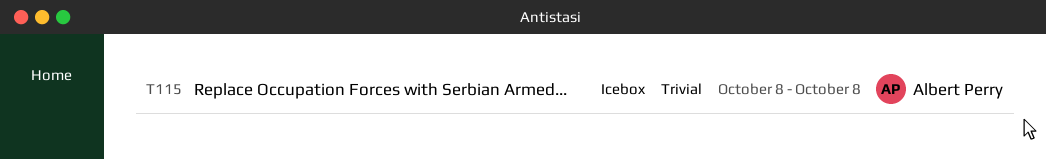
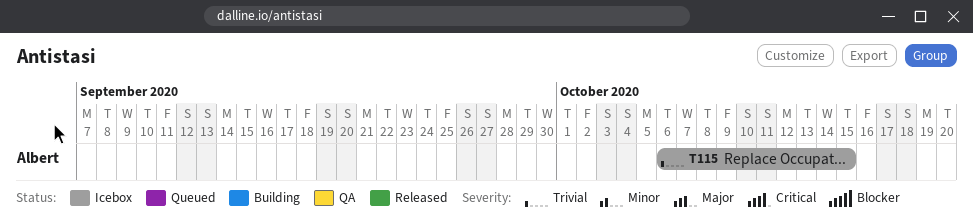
T115, start: Oct 8 -> Oct 6
T115, due: Oct 8 -> Oct 15

